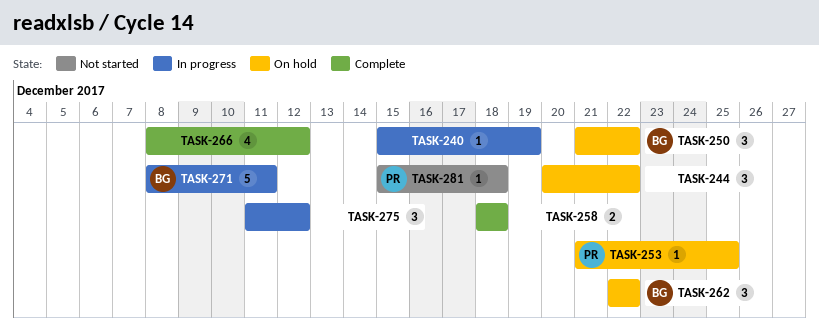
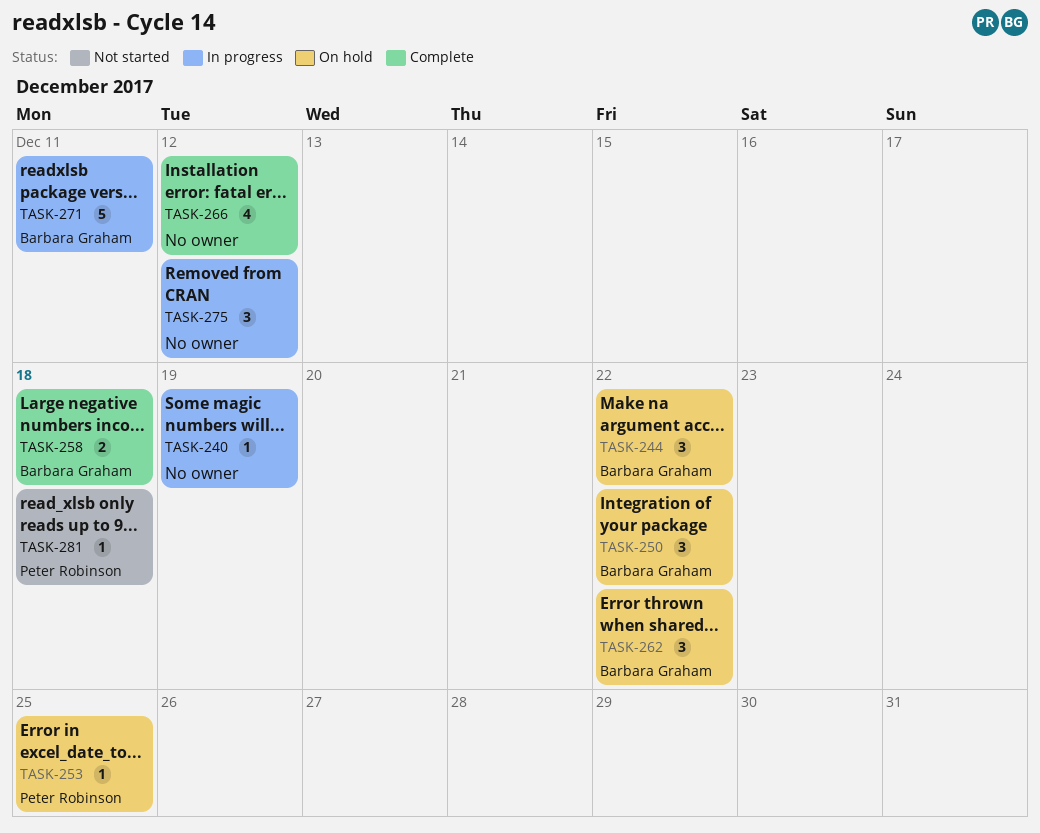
TASK-244, owner: none -> Barbara Graham
TASK-258, owner: none -> Barbara Graham

